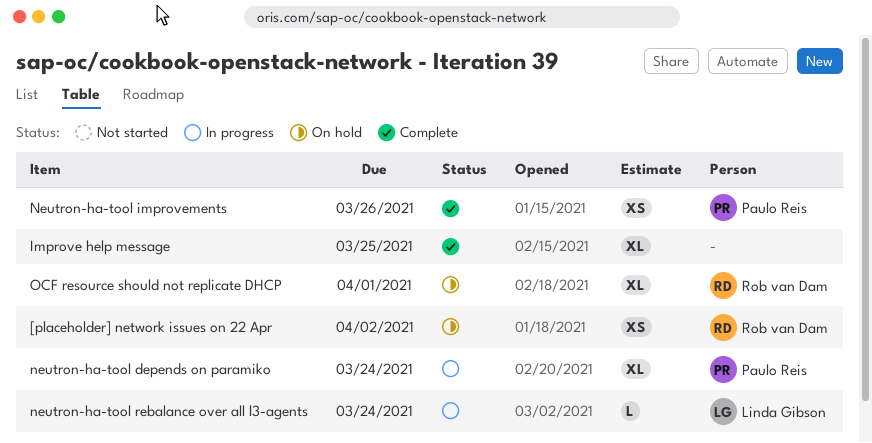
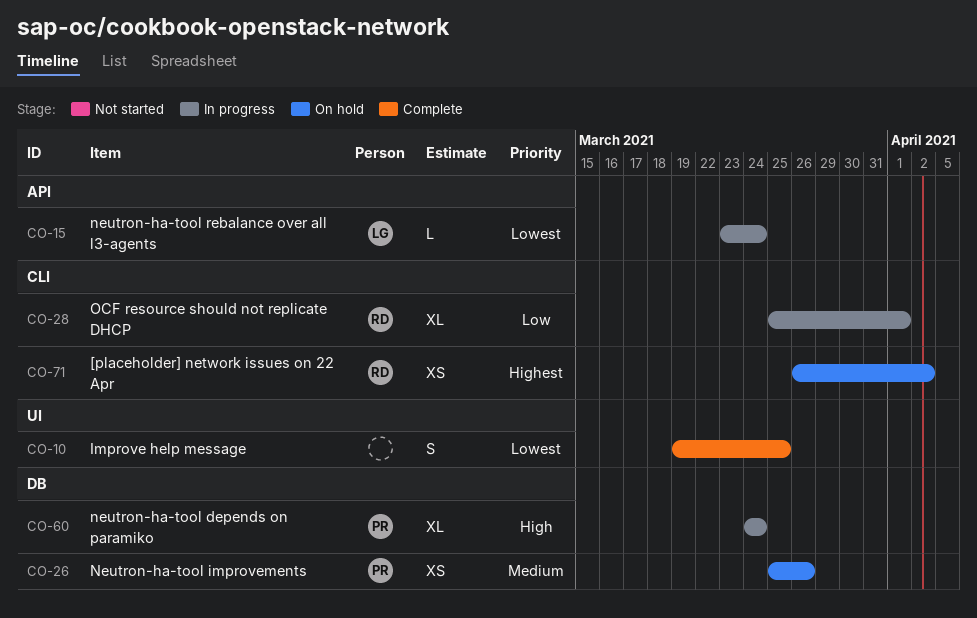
Improve help message, estimate: XL -> S
Neutron-ha-tool improvements, status: Complete -> On hold
OCF resource should not replicate DHCP, status: On hold -> In progress

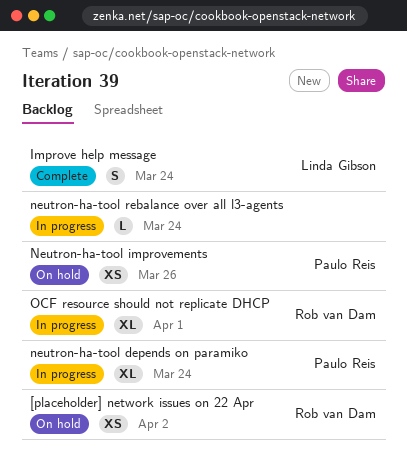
Improve help message, owner: none -> Linda Gibson
Improve help message, due: Mar 25 -> Mar 24
neutron-ha-tool rebalance over all l3-agents, owner: Linda Gibson -> none

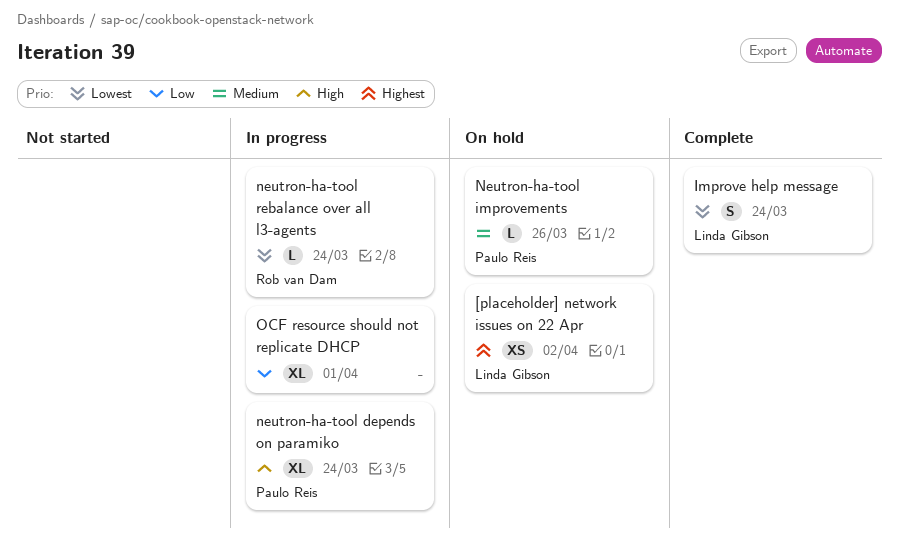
[placeholder] network issues on 22 Apr, owner: Rob van Dam -> Linda Gibson
Neutron-ha-tool improvements, estimate: XS -> L
neutron-ha-tool rebalance over all l3-agents, owner: none -> Rob van Dam
OCF resource should not replicate DHCP, owner: Rob van Dam -> none

